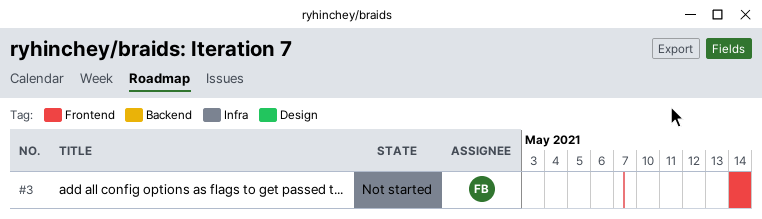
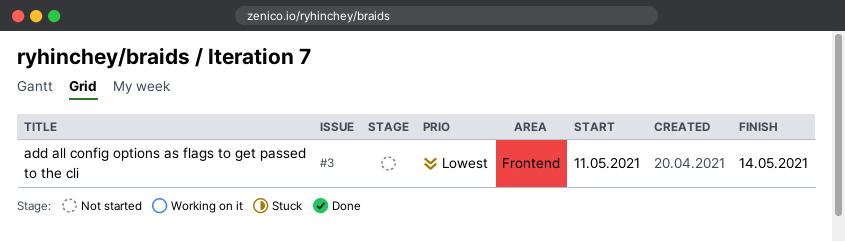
#3, start: May 14 -> May 11

